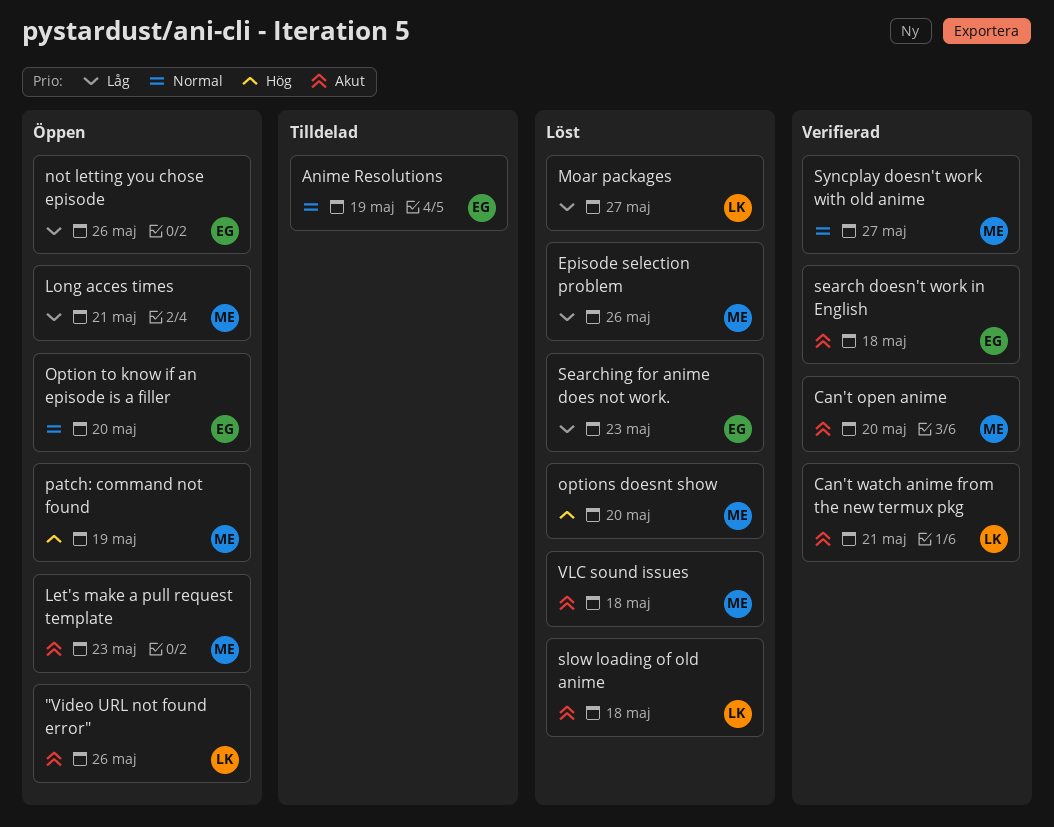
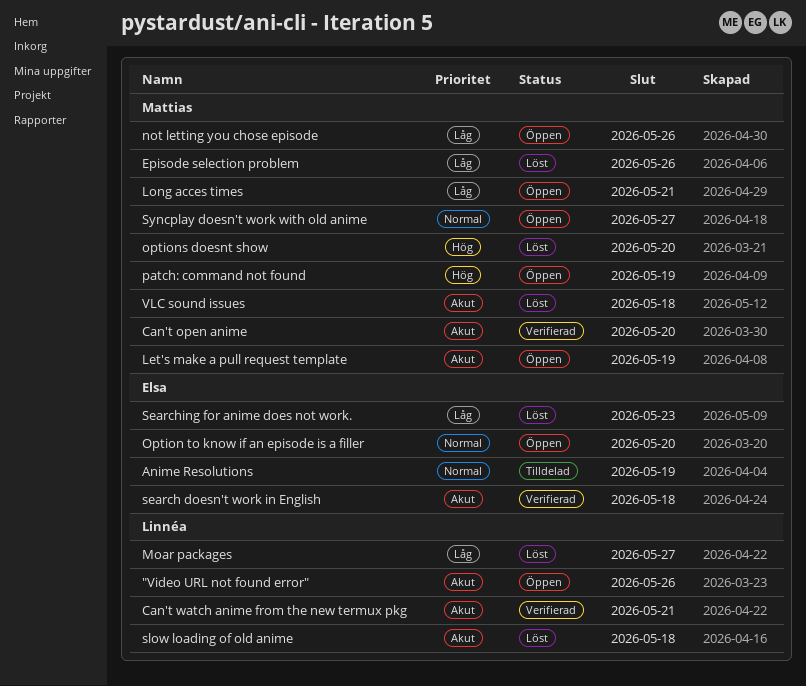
Let's make a pull request template, due: May 23 -> May 19
not letting you chose episode, owner: Elsa -> Mattias
Syncplay doesn't work with old anime, status: Verifierad -> Öppen

